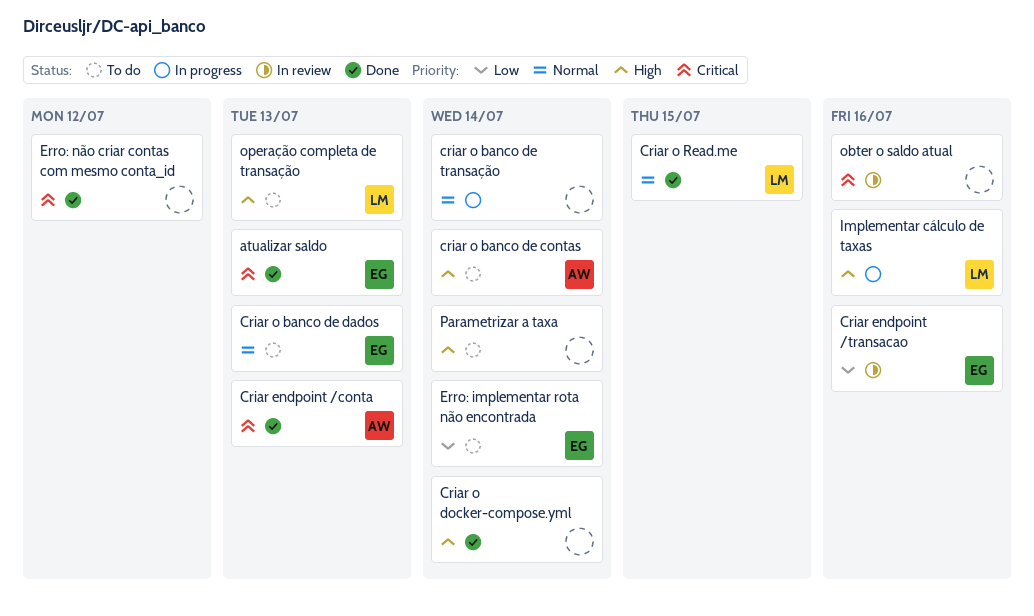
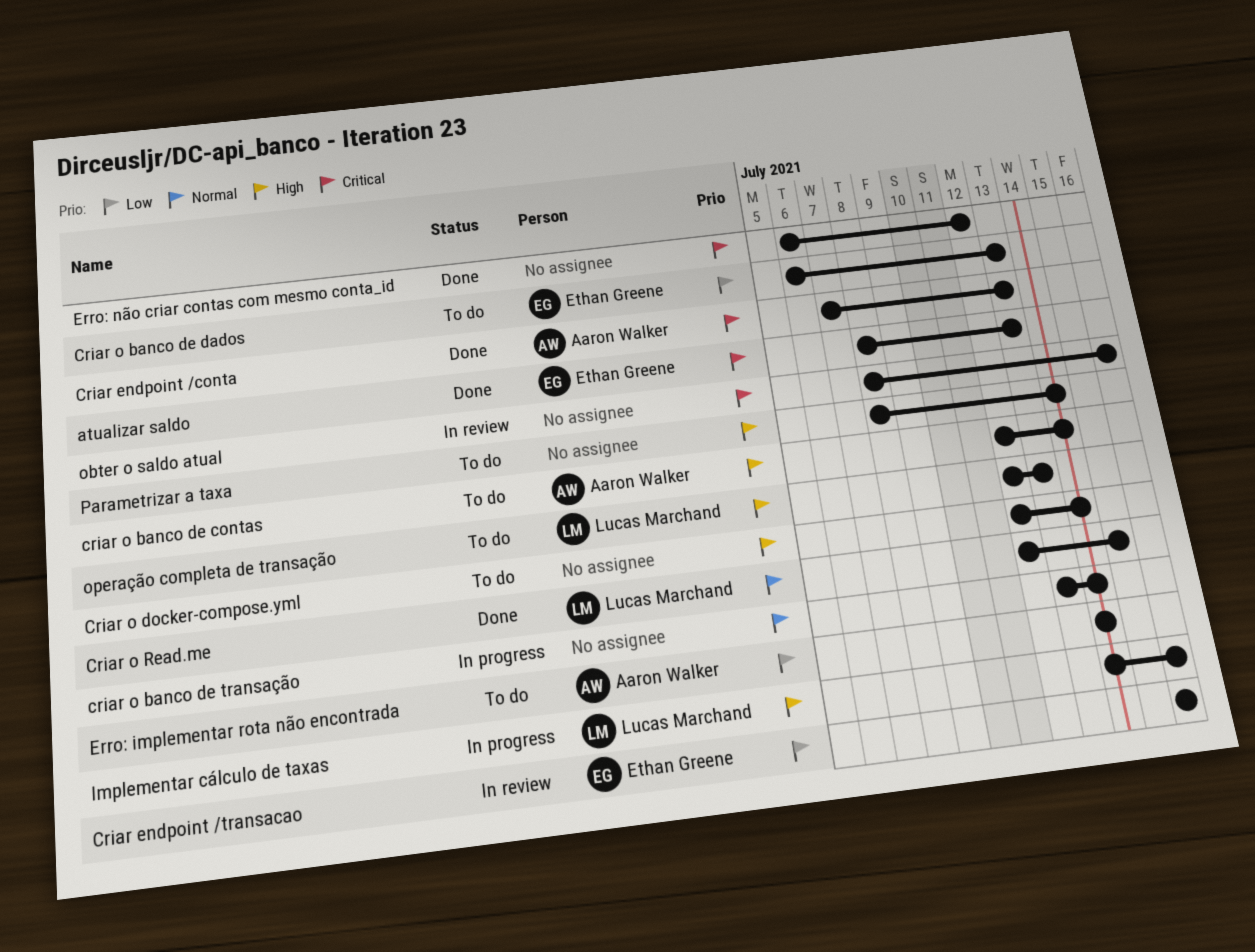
Criar o banco de dados, priority: Normal -> Low
Criar o docker-compose.yml, status: Done -> To do
Erro: implementar rota não encontrada, owner: Ethan Greene -> Aaron Walker

